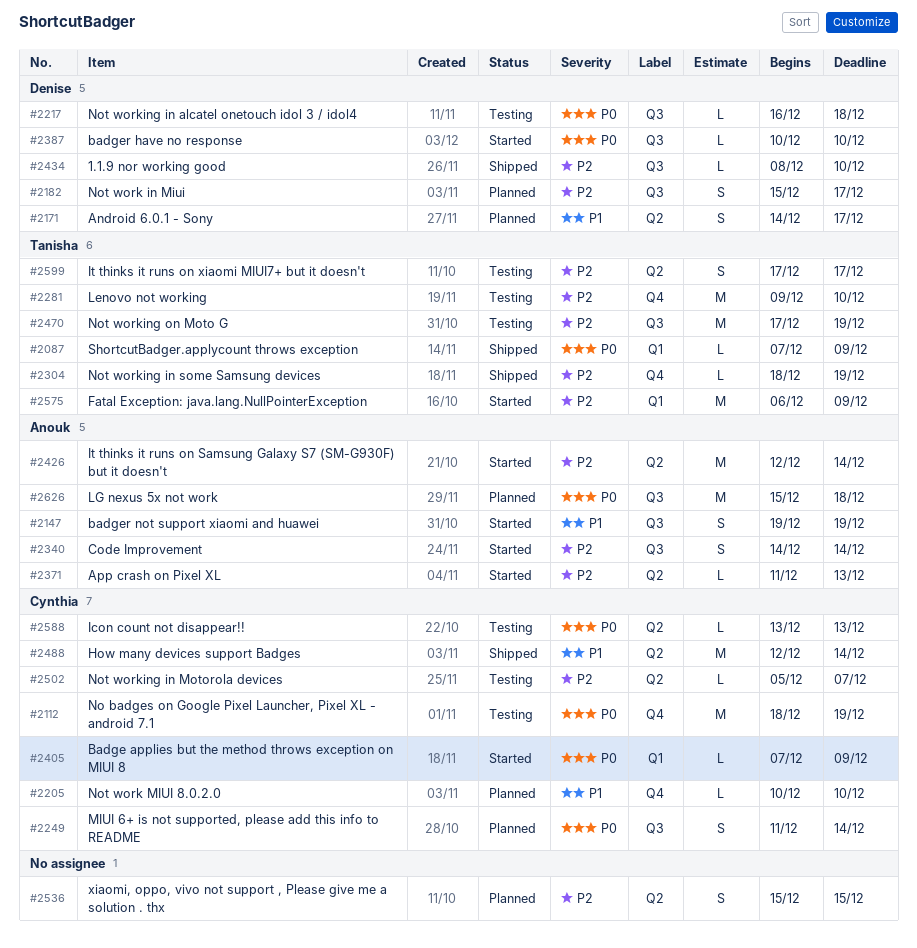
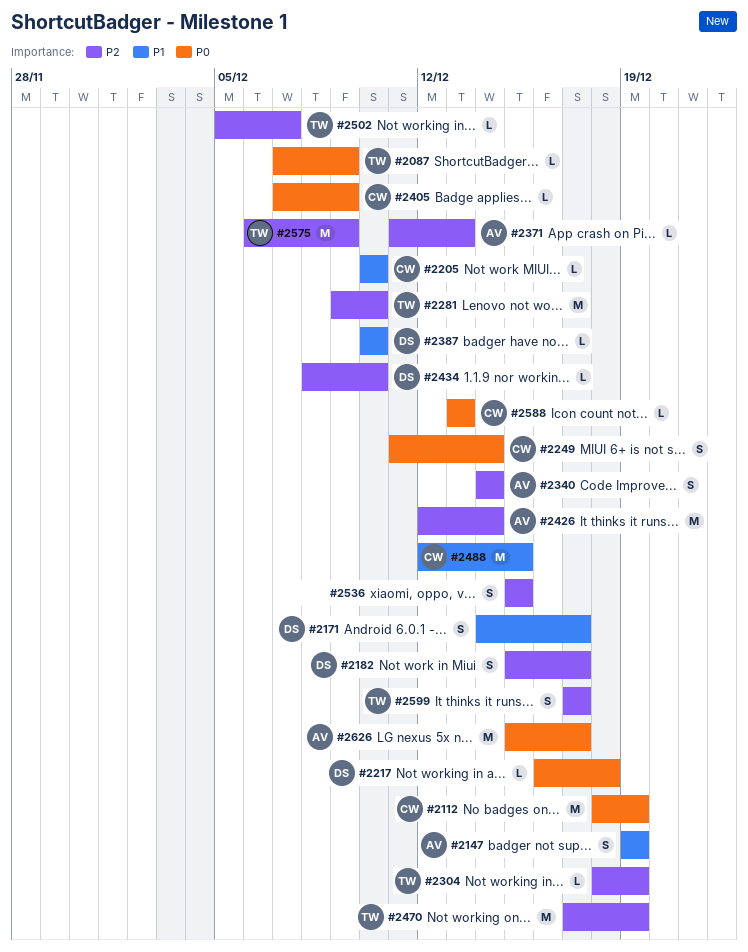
#2387, priority: P0 -> P1
#2488, due: Dec 14 -> Dec 15
#2502, owner: Cynthia -> Tanisha
#2626, due: Dec 18 -> Dec 17

